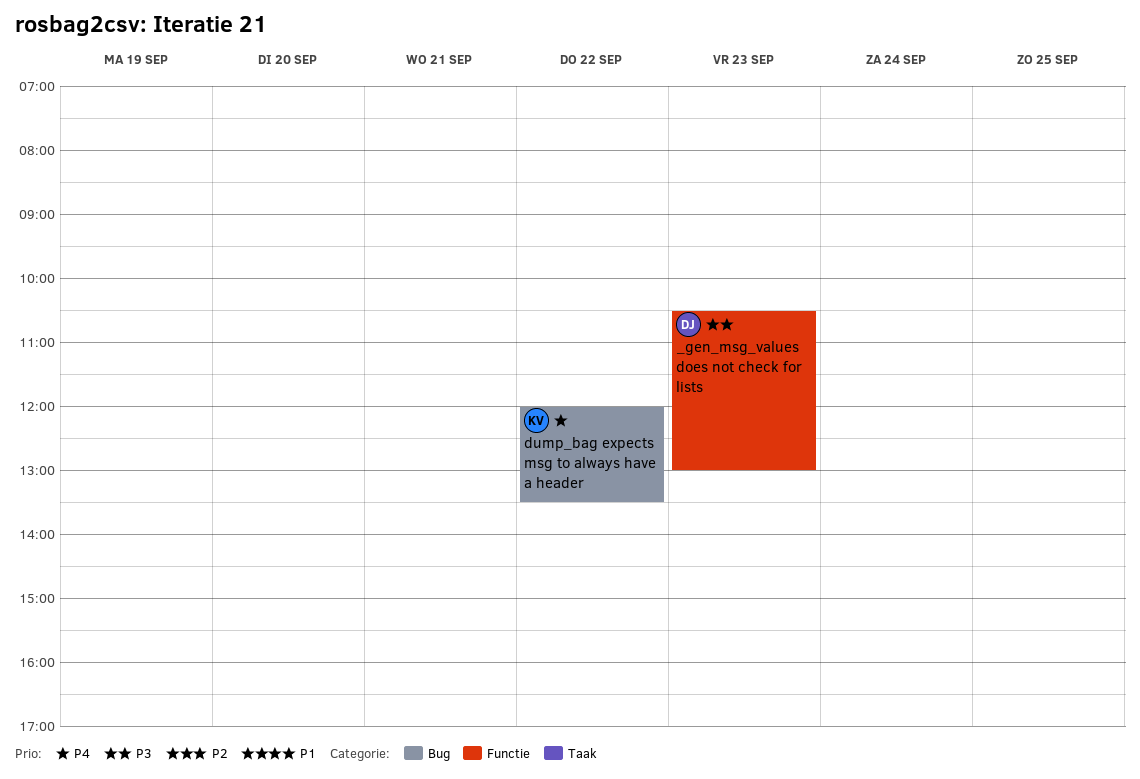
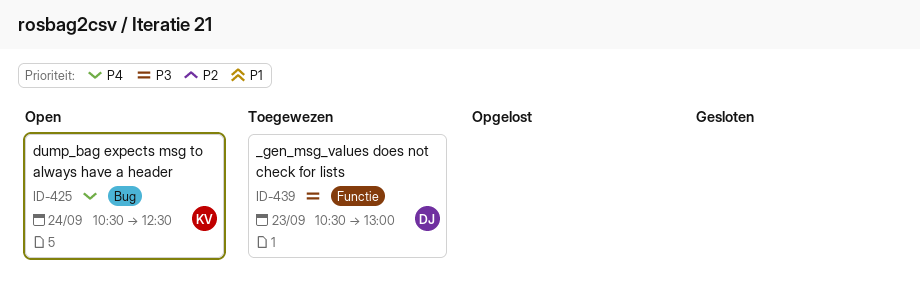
dump_bag expects msg to always have a header, day: Sep 22 -> Sep 24
dump_bag expects msg to always have a header, begins: 12:00 -> 10:30
dump_bag expects msg to always have a header, ends: 13:30 -> 12:30

